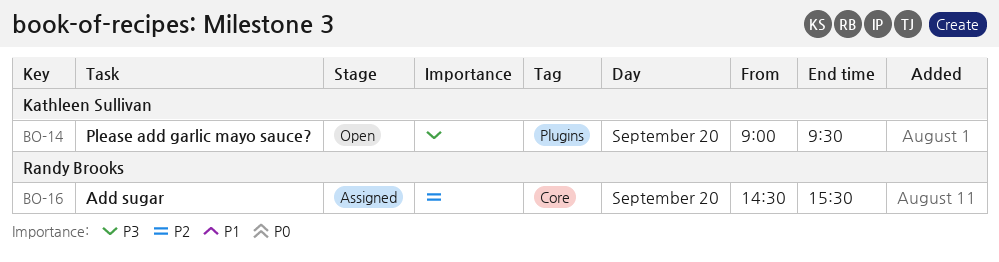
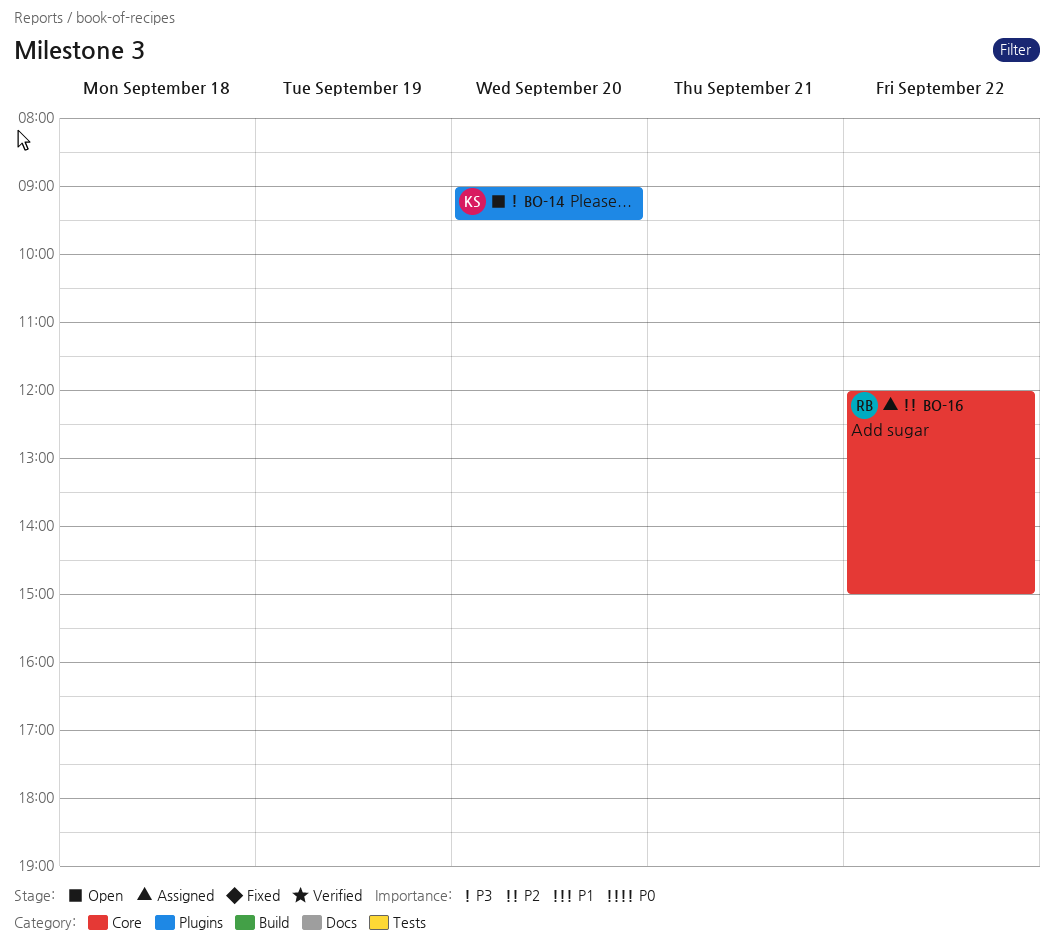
BO-16, day: Sep 20 -> Sep 22
BO-16, begins: 14:30 -> 12:00
BO-16, ends: 15:30 -> 15:00

